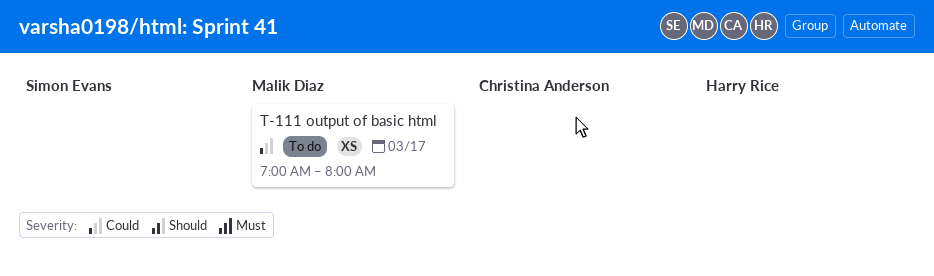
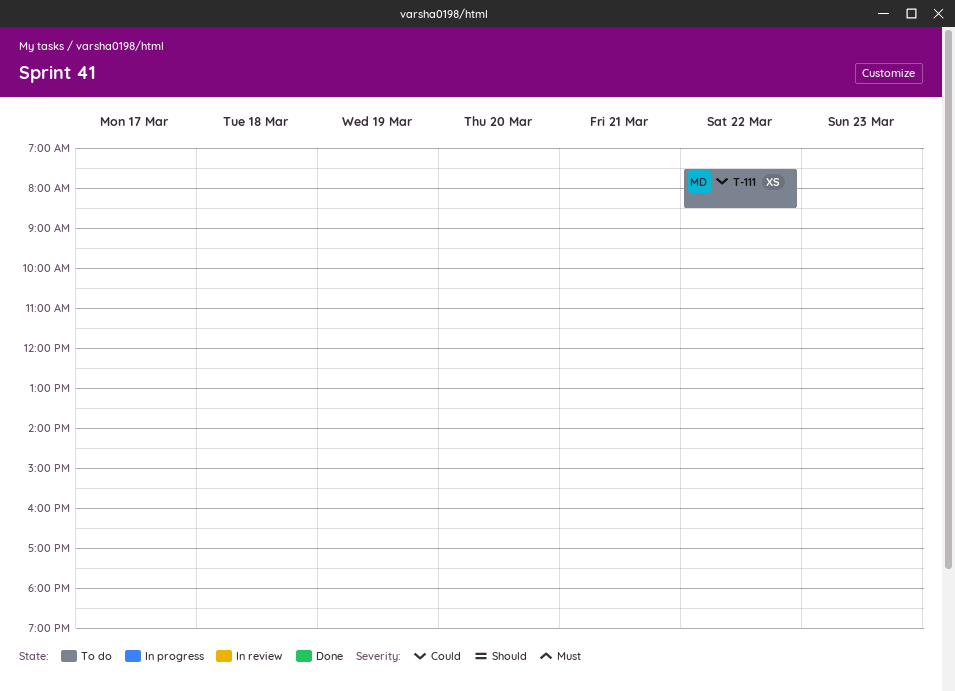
T-111, day: Mar 17 -> Mar 22
T-111, begins: 07:00 -> 07:30
T-111, ends: 08:00 -> 08:30

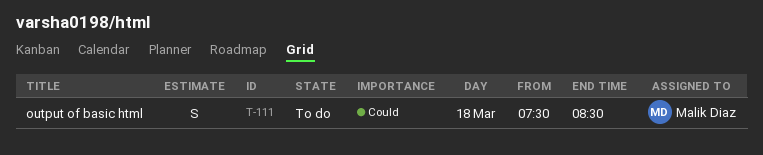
T-111, estimate: XS -> S
T-111, day: Mar 22 -> Mar 18

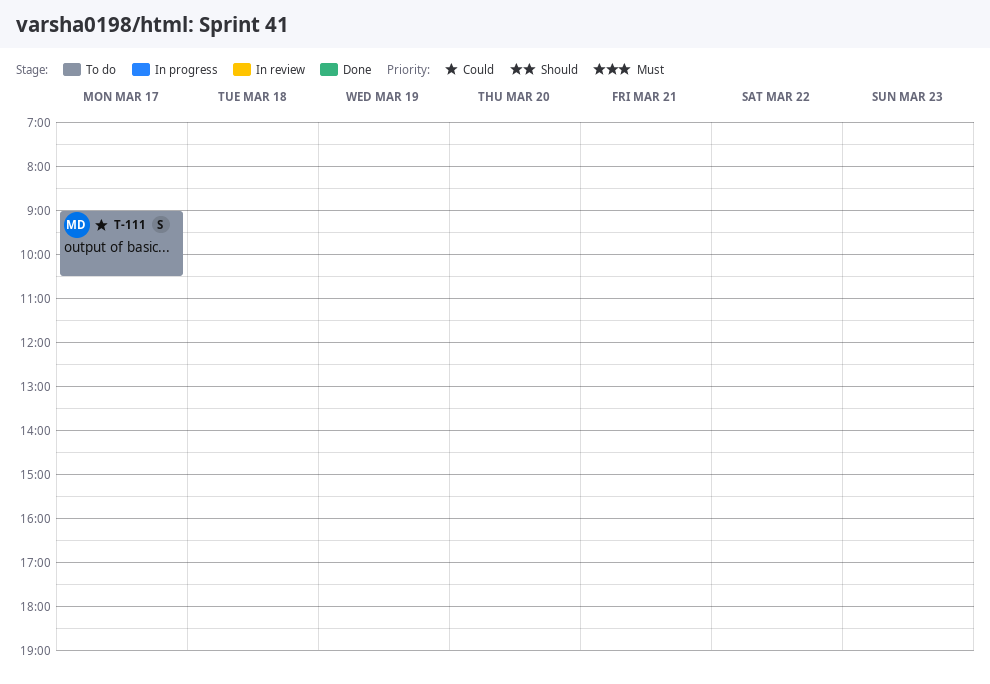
T-111, day: Mar 18 -> Mar 17
T-111, begins: 07:30 -> 09:00
T-111, ends: 08:30 -> 10:30

